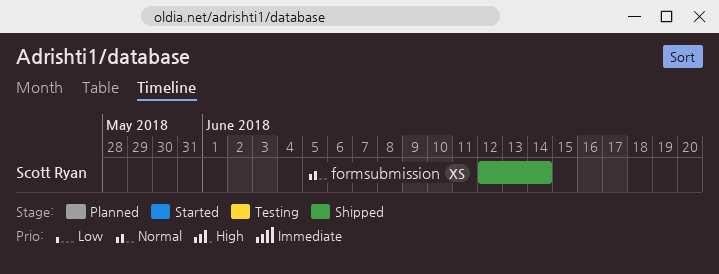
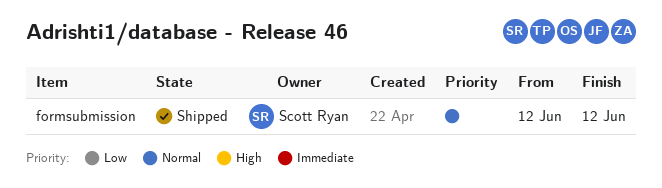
formsubmission, due: Jun 14 -> Jun 12

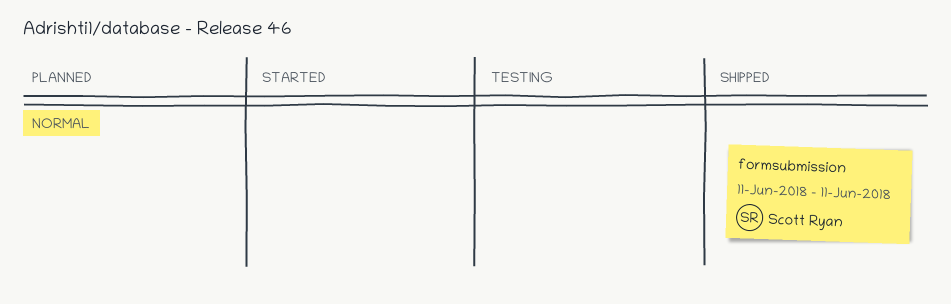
formsubmission, start: Jun 12 -> Jun 11
formsubmission, due: Jun 12 -> Jun 11

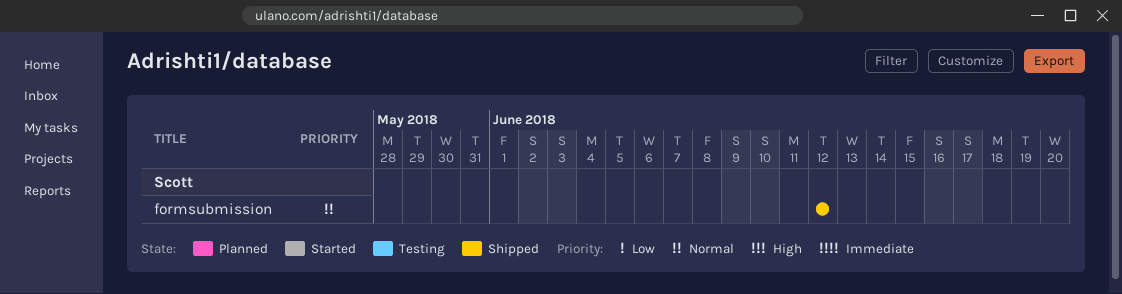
formsubmission, start: Jun 11 -> Jun 12
formsubmission, due: Jun 11 -> Jun 12

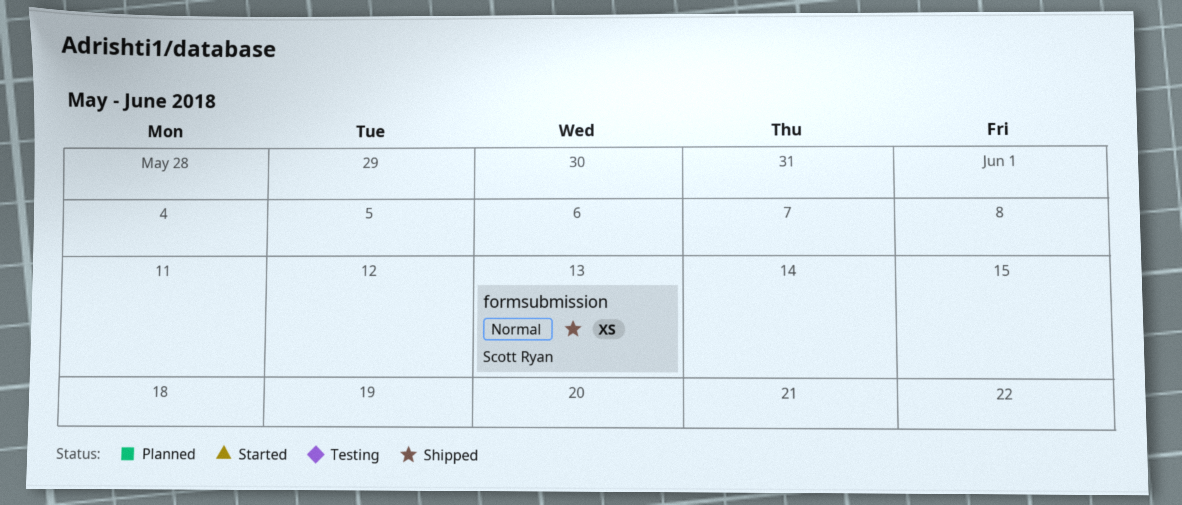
formsubmission, due: Jun 12 -> Jun 13

